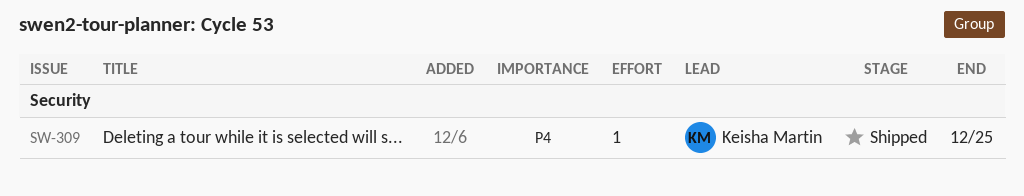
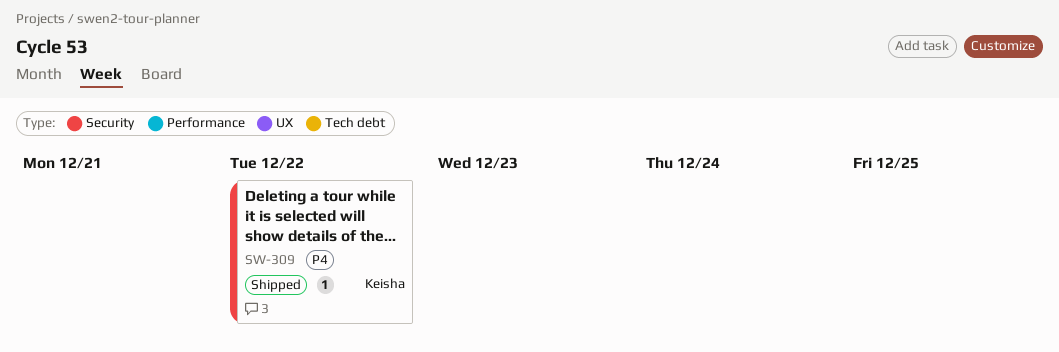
SW-309, due: Dec 25 -> Dec 22

